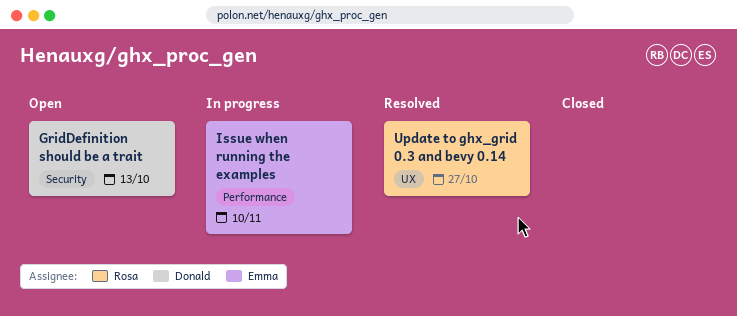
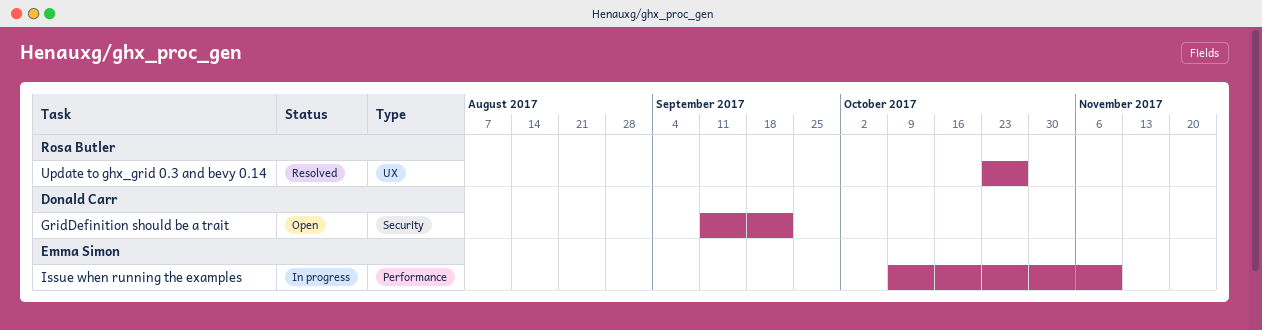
GridDefinition should be a trait, due: Oct 13 -> Sep 22

